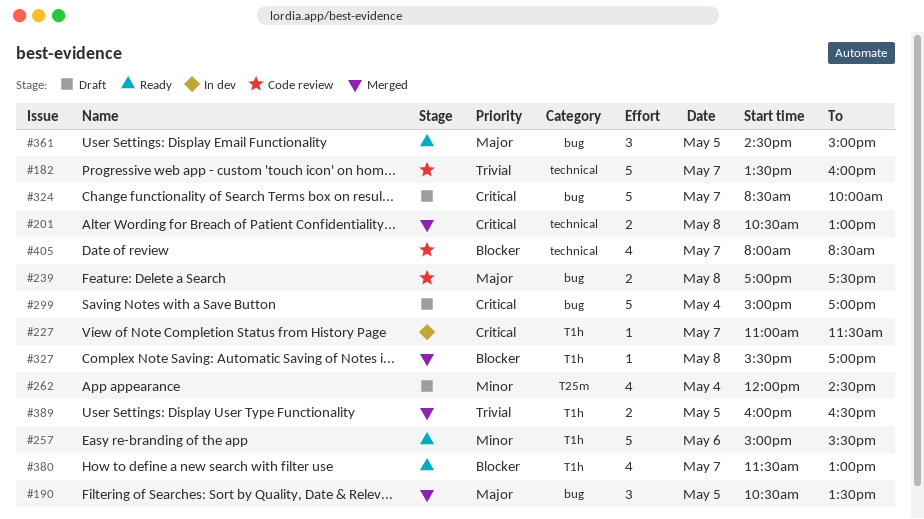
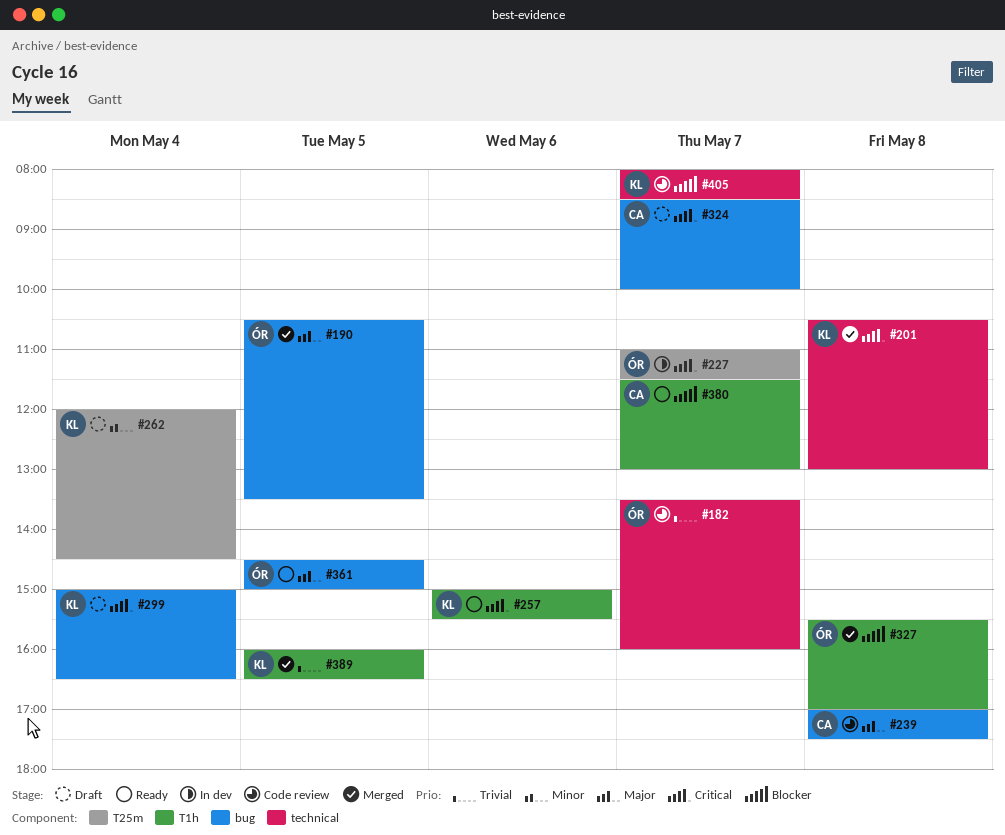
#227, label: T1h -> T25m
#257, priority: Minor -> Critical
#299, ends: 17:00 -> 16:30

